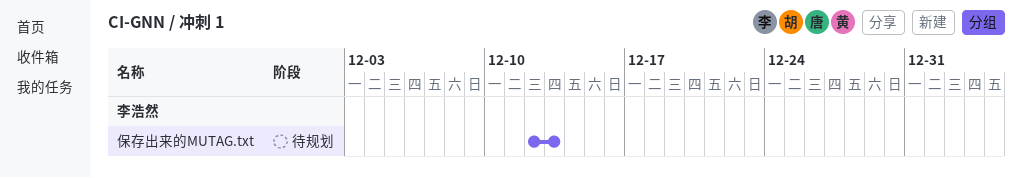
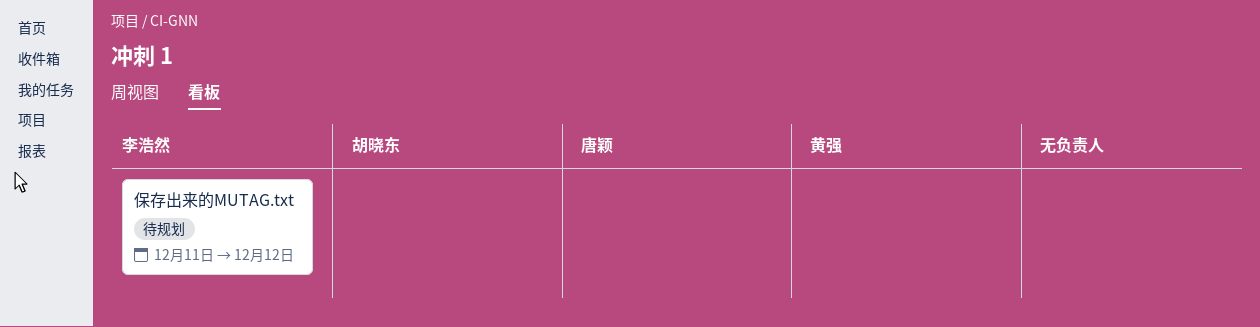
保存出来的MUTAG.txt, start: Dec 12 -> Dec 11
保存出来的MUTAG.txt, due: Dec 13 -> Dec 12

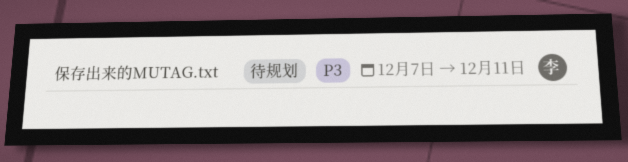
保存出来的MUTAG.txt, start: Dec 11 -> Dec 7
保存出来的MUTAG.txt, due: Dec 12 -> Dec 11

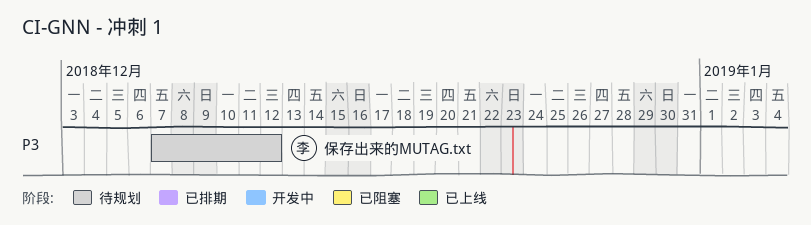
保存出来的MUTAG.txt, due: Dec 11 -> Dec 12

